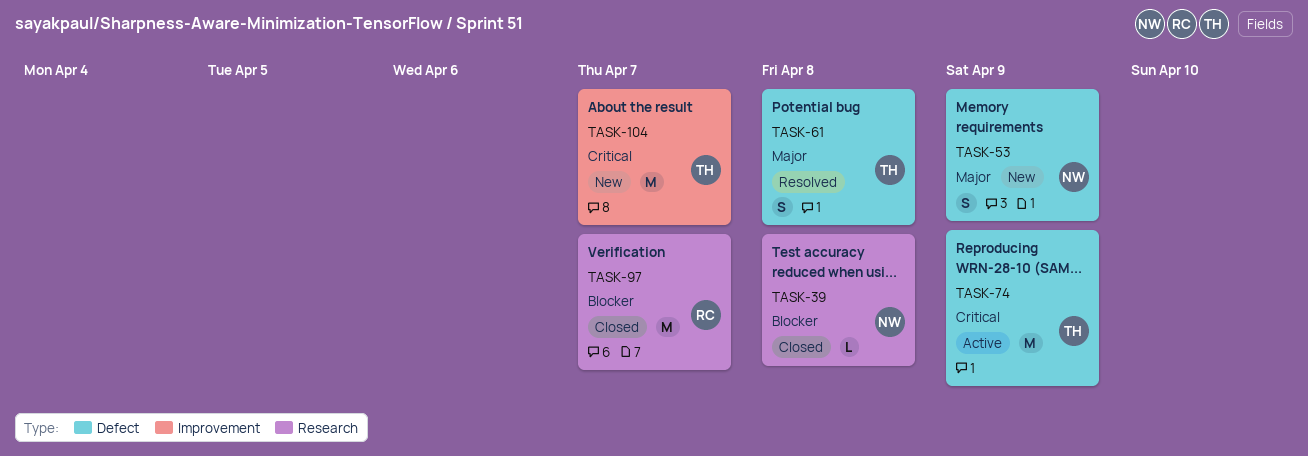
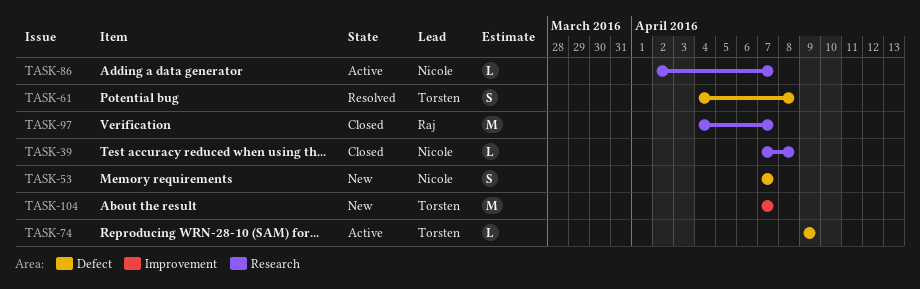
TASK-53, due: Apr 9 -> Apr 7
TASK-74, estimate: M -> L
TASK-86: none -> present

